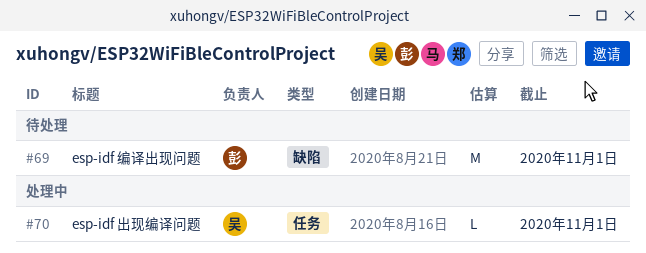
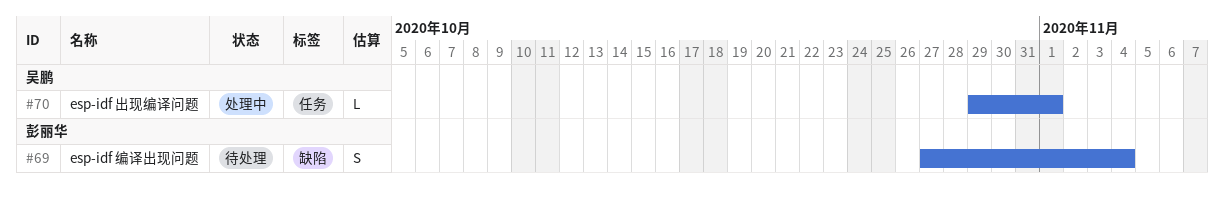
#69, estimate: M -> S
#69, due: Nov 1 -> Nov 4

